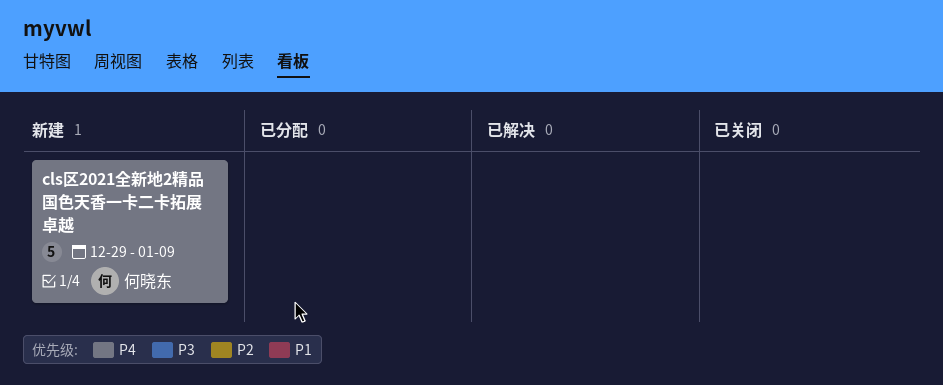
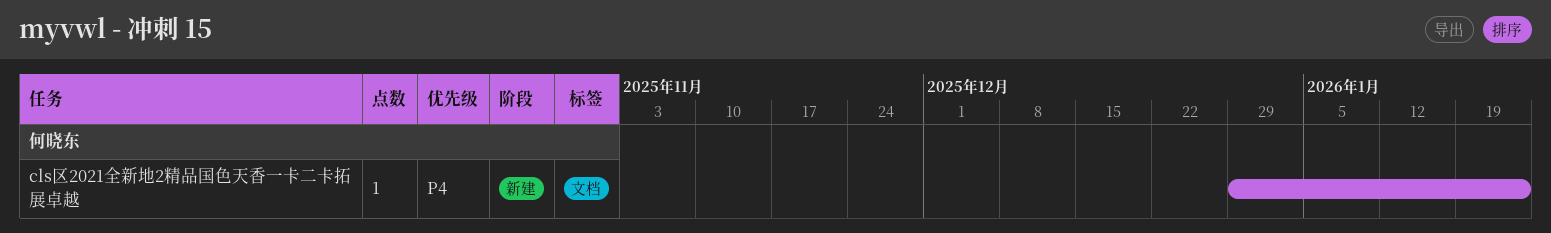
cls区2021全新地2精品国色天香一卡二卡拓展卓越, estimate: 5 -> 1
cls区2021全新地2精品国色天香一卡二卡拓展卓越, due: Jan 9 -> Jan 23

